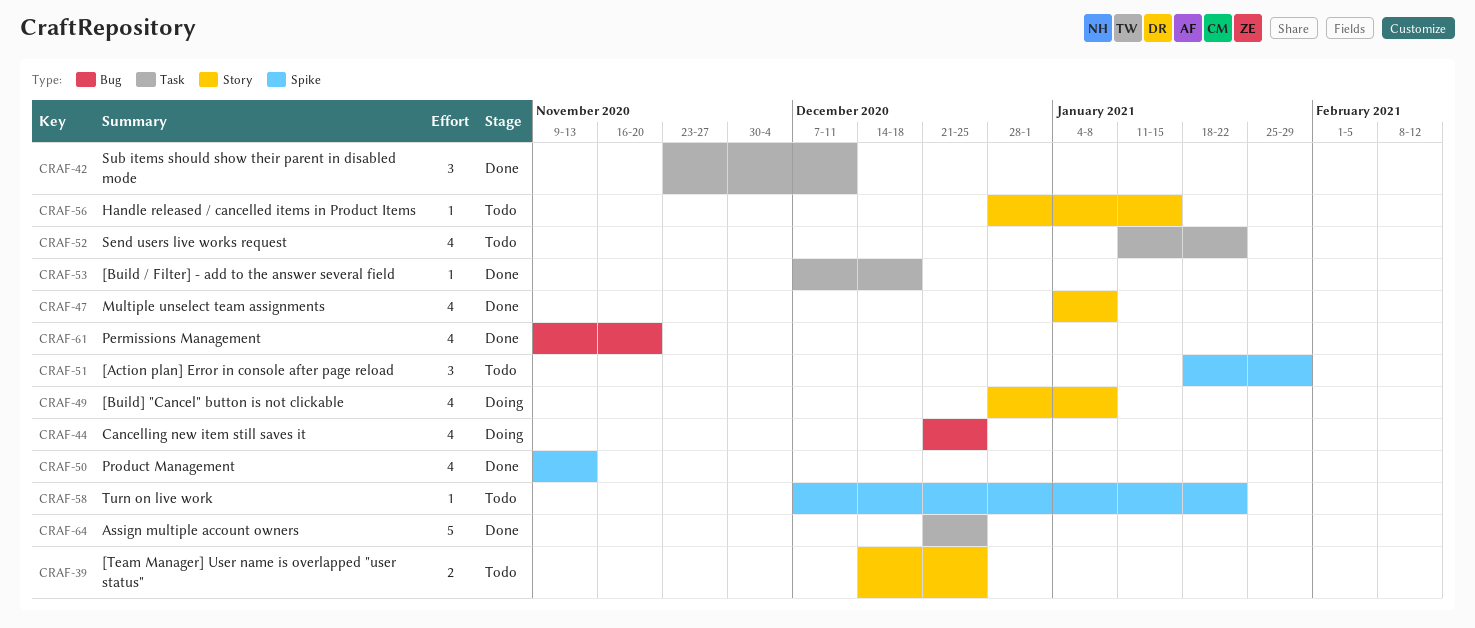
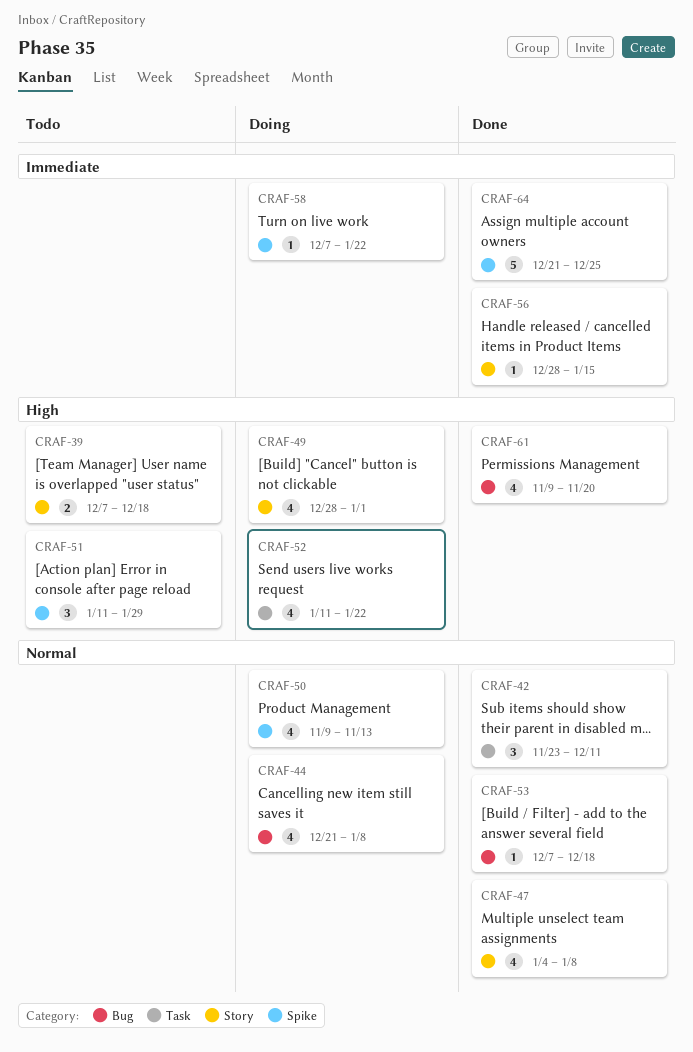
CRAF-39, start: Dec 14 -> Dec 7
CRAF-39, due: Dec 25 -> Dec 18
CRAF-44, due: Dec 25 -> Jan 8
CRAF-49, due: Jan 8 -> Jan 1
CRAF-50, status: Done -> Doing
CRAF-51, start: Jan 18 -> Jan 11
CRAF-52, status: Todo -> Doing
CRAF-53, label: Task -> Bug
CRAF-56, status: Todo -> Done
CRAF-58, status: Todo -> Doing
CRAF-64, label: Task -> Spike

